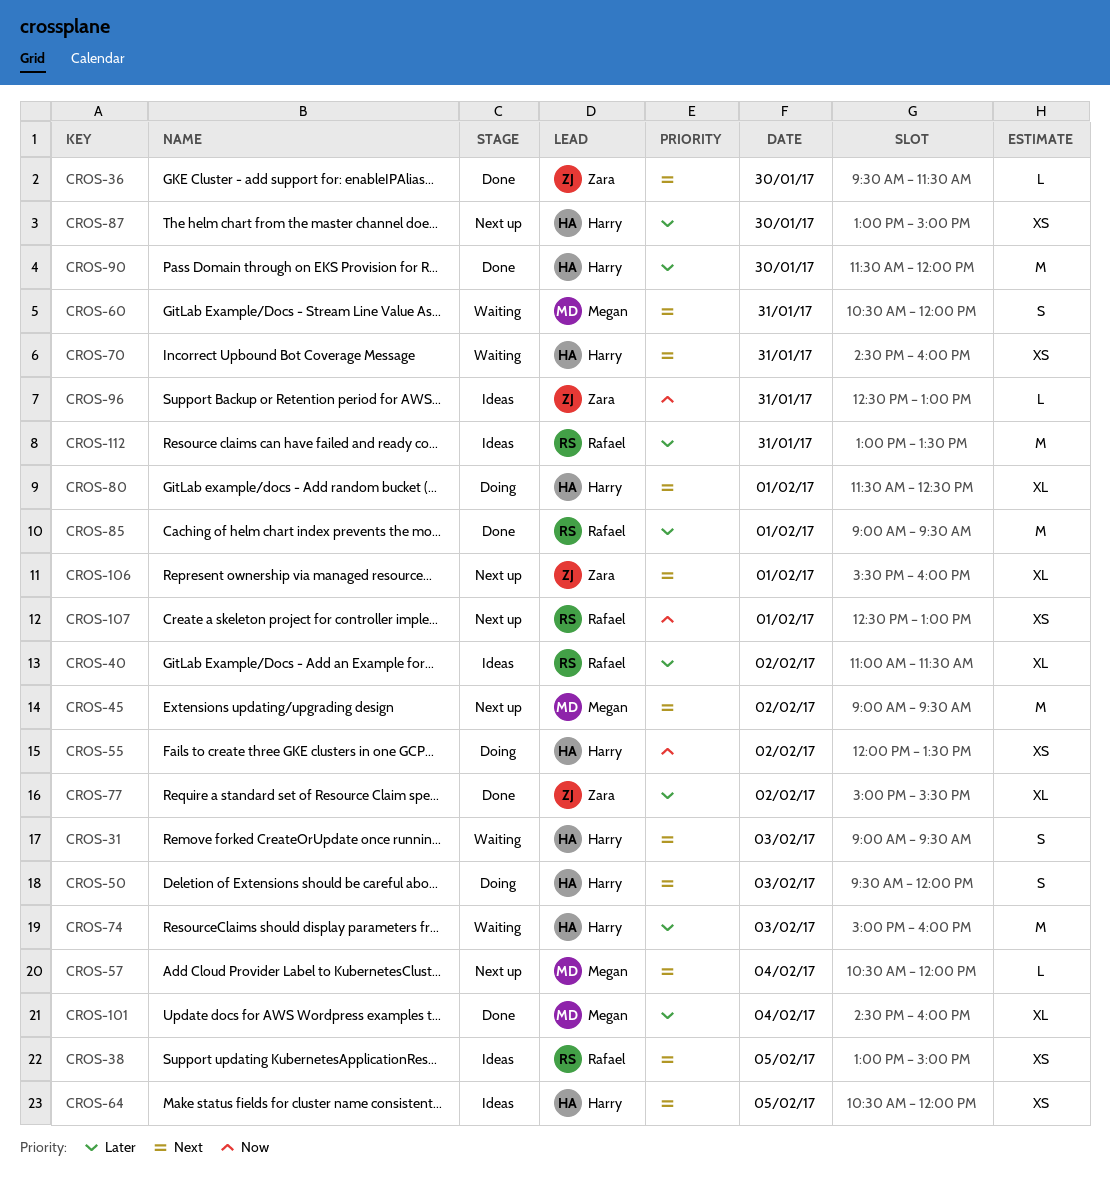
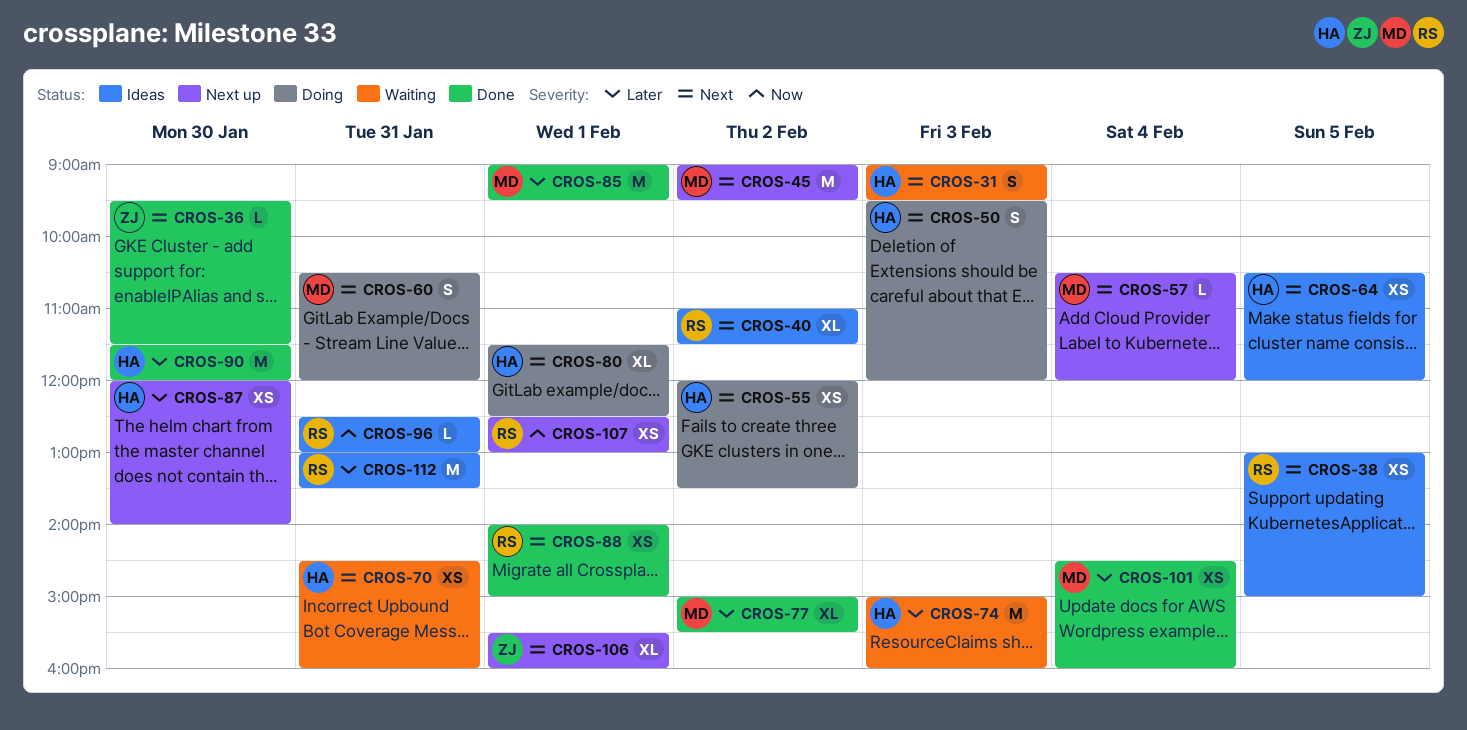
CROS-40, priority: Later -> Next
CROS-55, priority: Now -> Next
CROS-60, status: Waiting -> Doing
CROS-77, owner: Zara -> Megan
CROS-85, owner: Rafael -> Megan
CROS-87, begins: 13:00 -> 12:00
CROS-87, ends: 15:00 -> 14:00
CROS-88: none -> present
CROS-96, owner: Zara -> Rafael
CROS-101, estimate: XL -> XS

